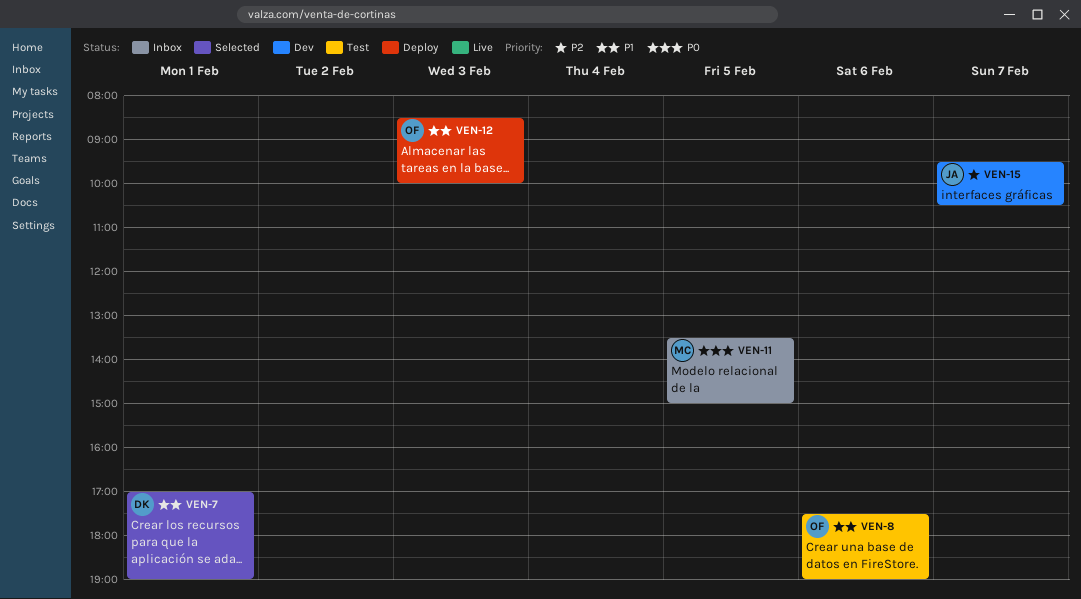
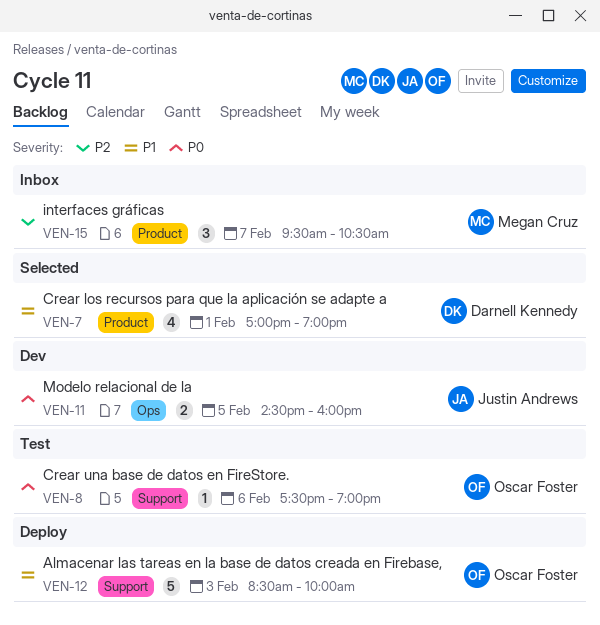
VEN-8, priority: P1 -> P0
VEN-11, status: Inbox -> Dev
VEN-11, owner: Megan Cruz -> Justin Andrews
VEN-11, begins: 13:30 -> 14:30
VEN-11, ends: 15:00 -> 16:00
VEN-15, status: Dev -> Inbox
VEN-15, owner: Justin Andrews -> Megan Cruz

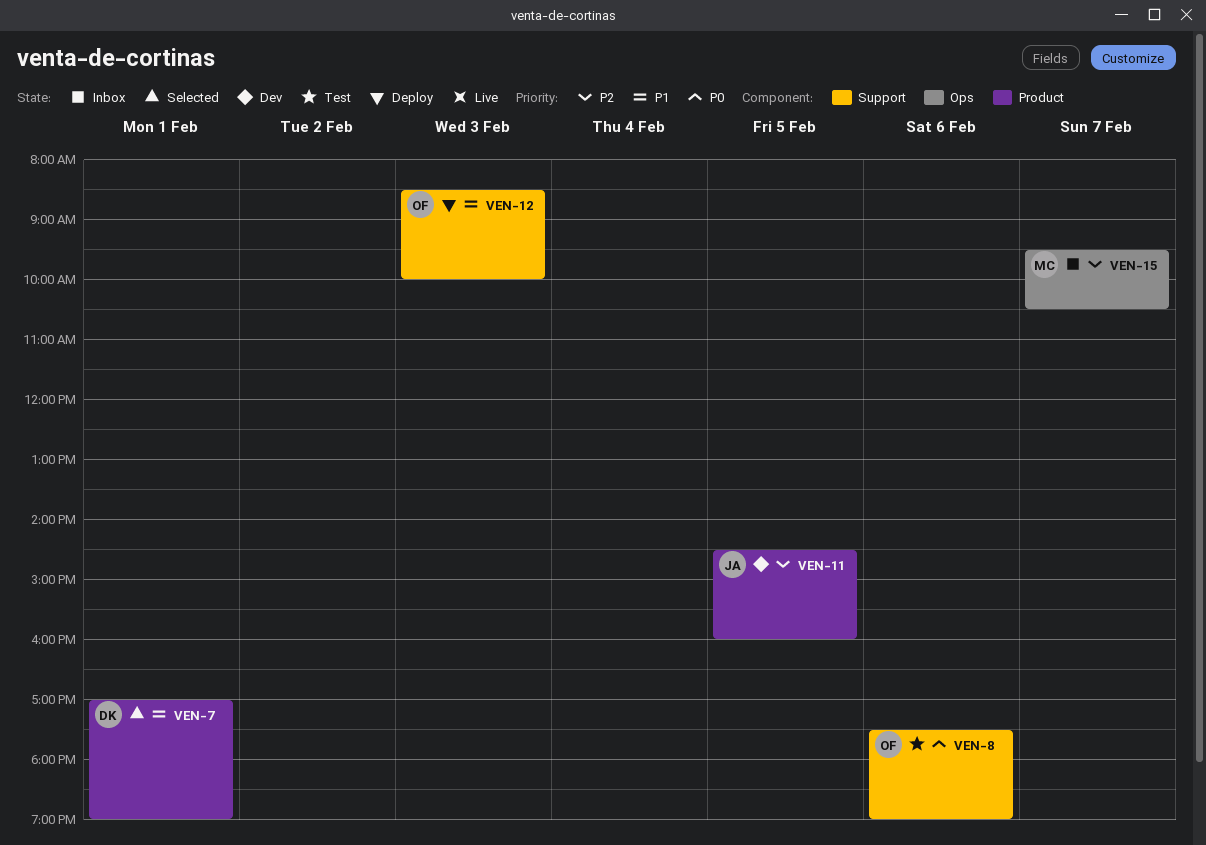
VEN-11, priority: P0 -> P2
VEN-11, label: Ops -> Product
VEN-15, label: Product -> Ops

